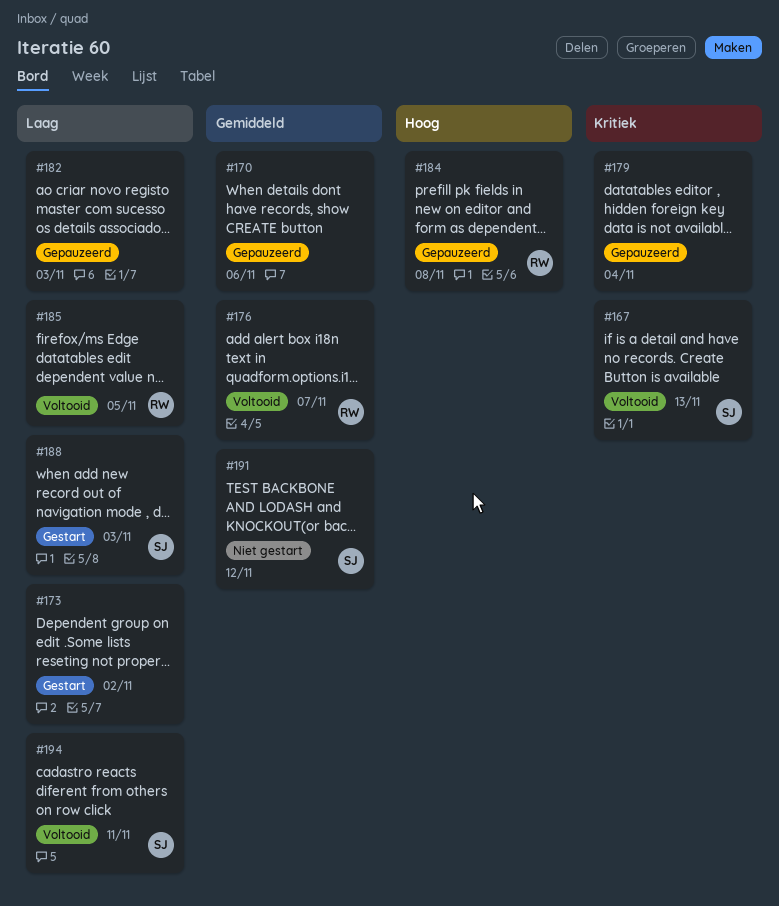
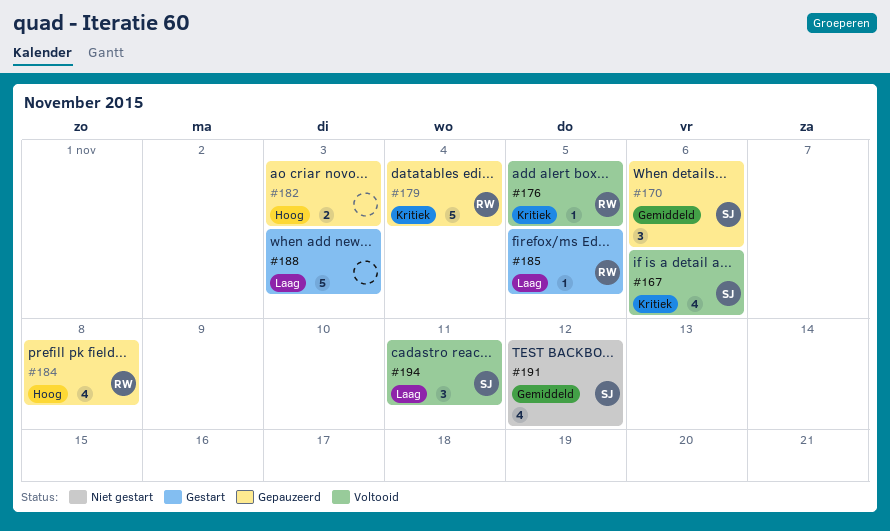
#167, due: Nov 13 -> Nov 6
#170, owner: none -> SJ
#173: present -> none
#176, priority: Gemiddeld -> Kritiek
#176, due: Nov 7 -> Nov 5
#179, owner: none -> RW
#182, priority: Laag -> Hoog
#185, status: Voltooid -> Gestart
#188, owner: SJ -> none

